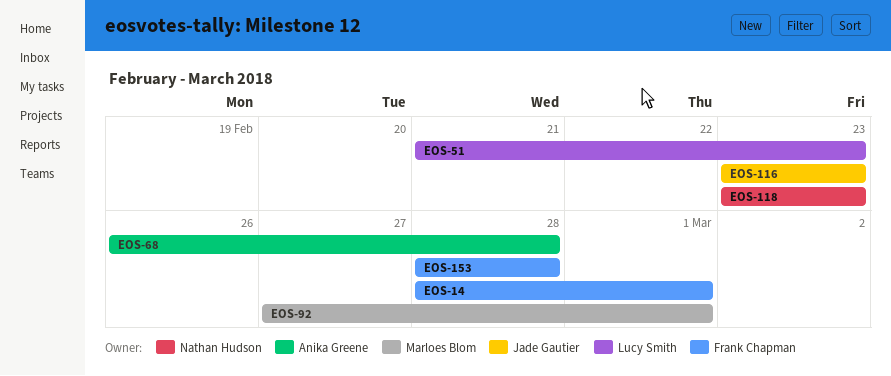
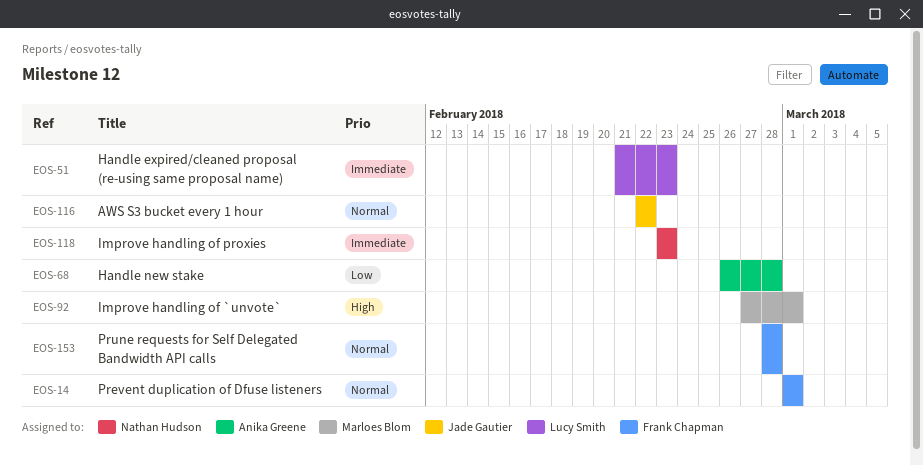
EOS-14, start: Feb 28 -> Mar 1
EOS-116, start: Feb 23 -> Feb 22
EOS-116, due: Feb 23 -> Feb 22

